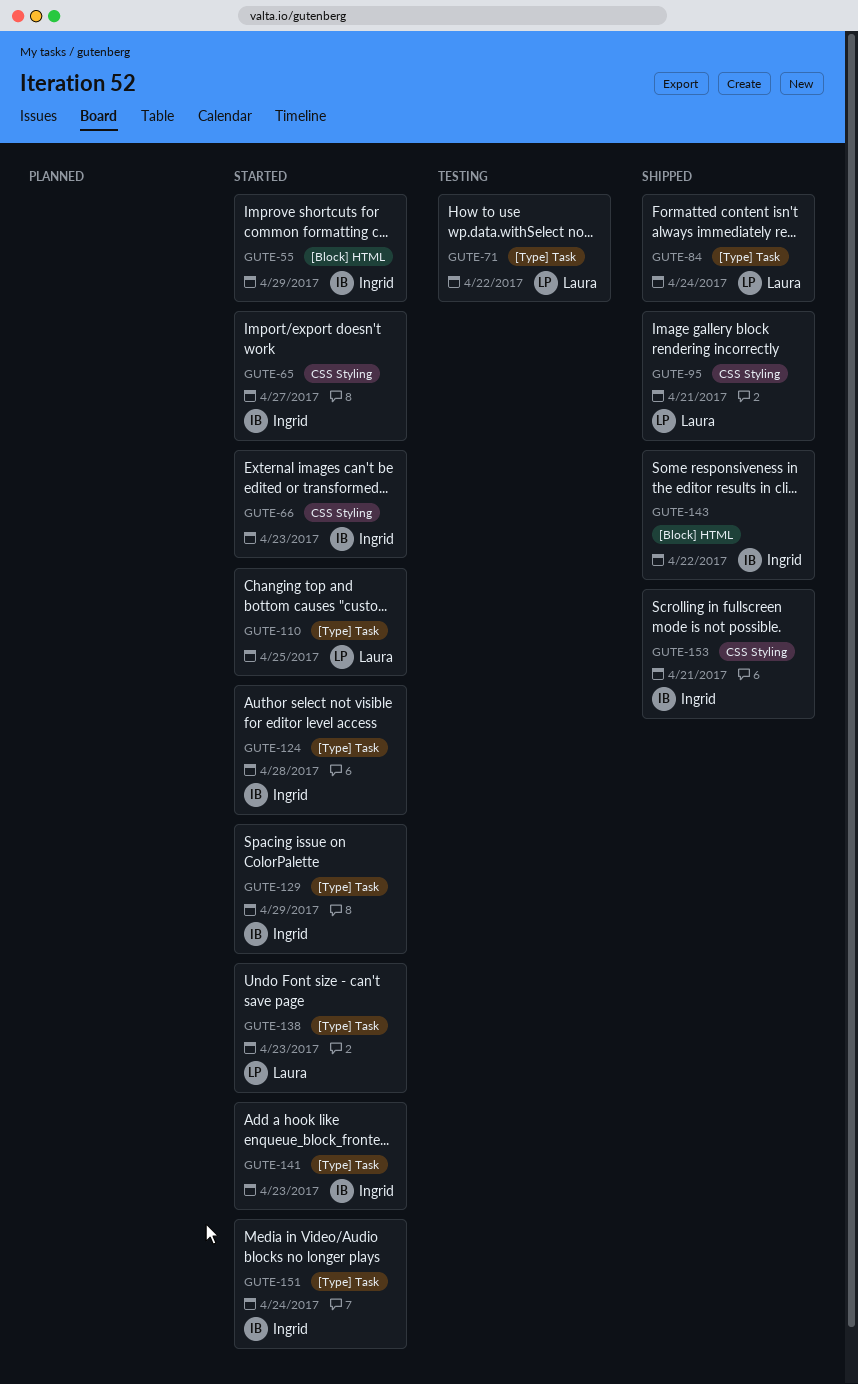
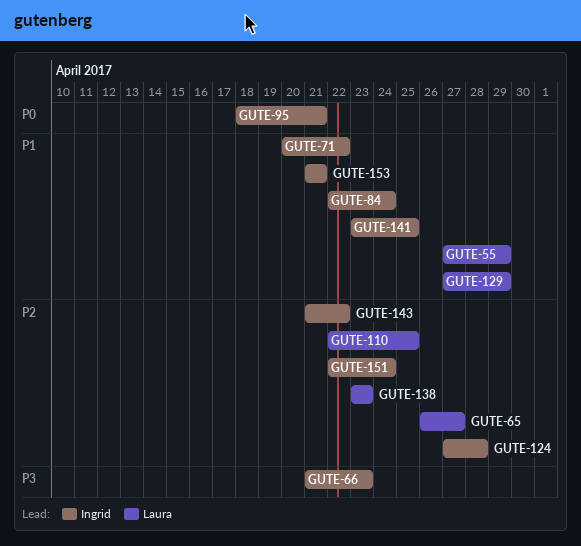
GUTE-55, owner: Ingrid -> Laura
GUTE-65, owner: Ingrid -> Laura
GUTE-71, owner: Laura -> Ingrid
GUTE-84, owner: Laura -> Ingrid
GUTE-95, owner: Laura -> Ingrid
GUTE-129, owner: Ingrid -> Laura
GUTE-141, due: Apr 23 -> Apr 25

